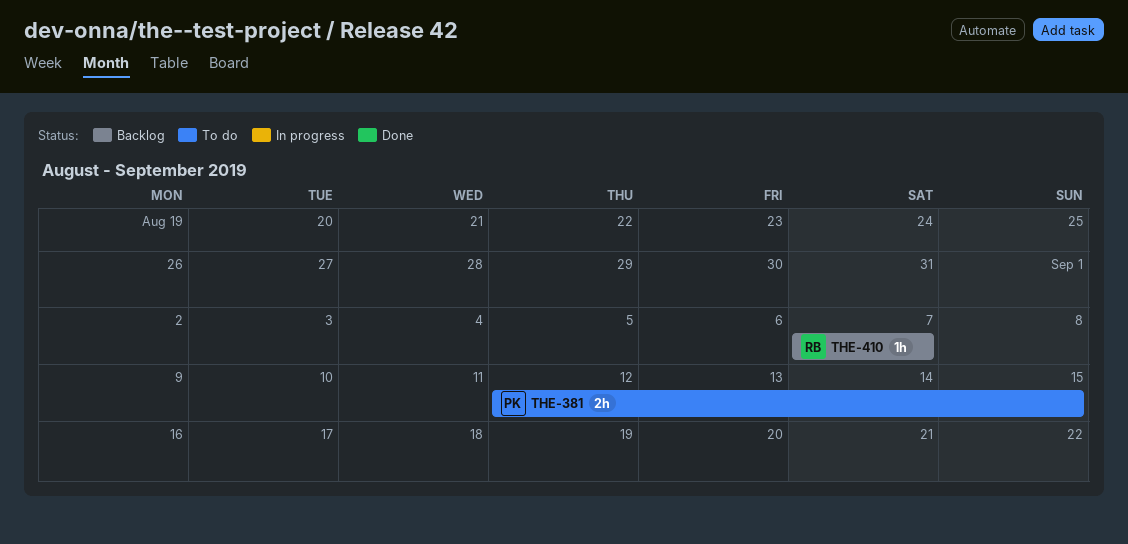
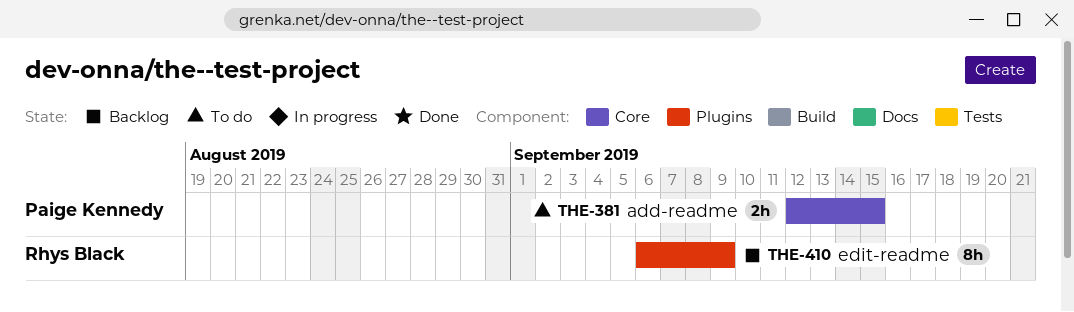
THE-410, estimate: 1h -> 8h
THE-410, start: Sep 7 -> Sep 6
THE-410, due: Sep 7 -> Sep 9

